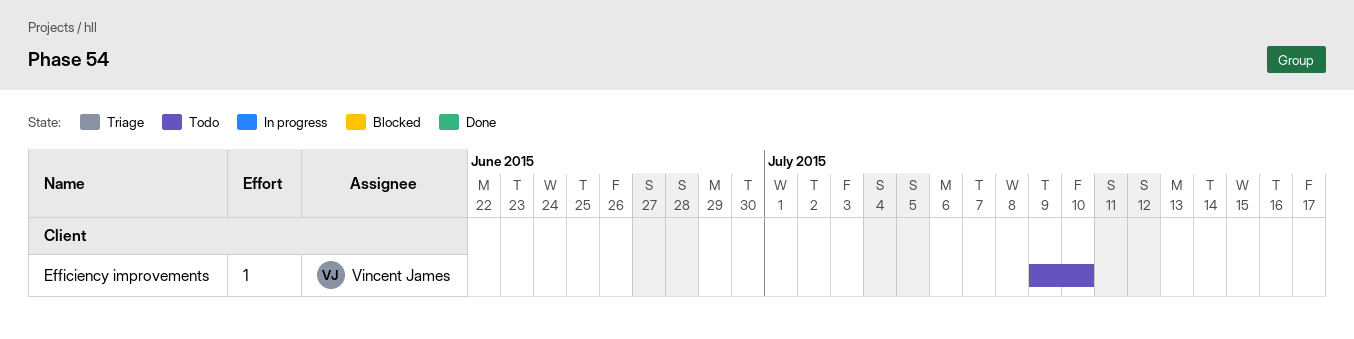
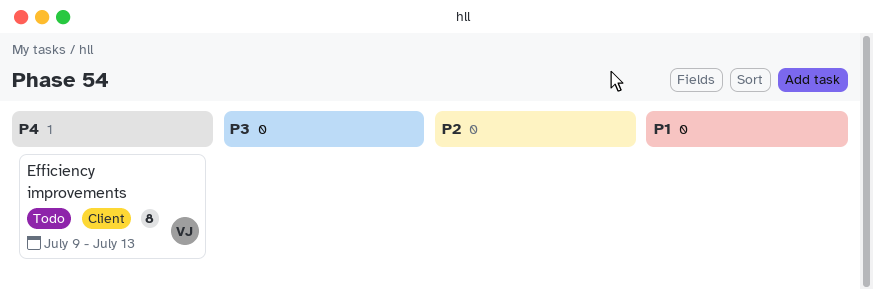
Efficiency improvements, estimate: 1 -> 8
Efficiency improvements, due: Jul 10 -> Jul 13

